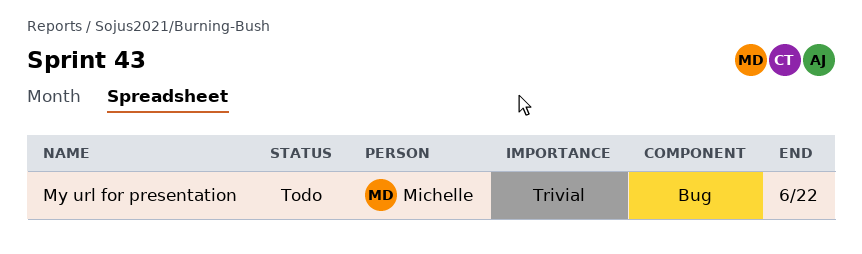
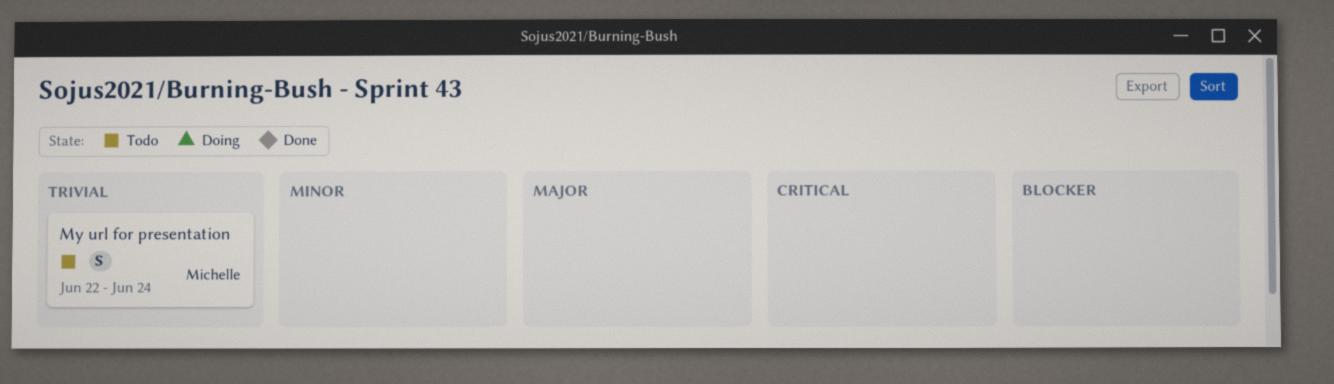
My url for presentation, due: Jun 22 -> Jun 24

